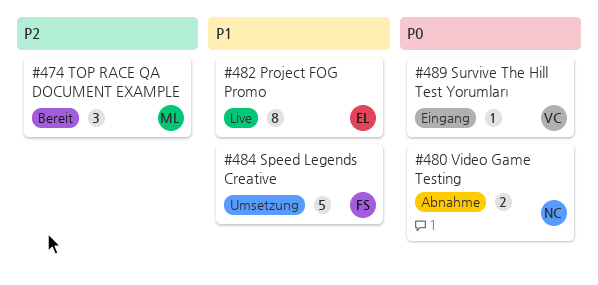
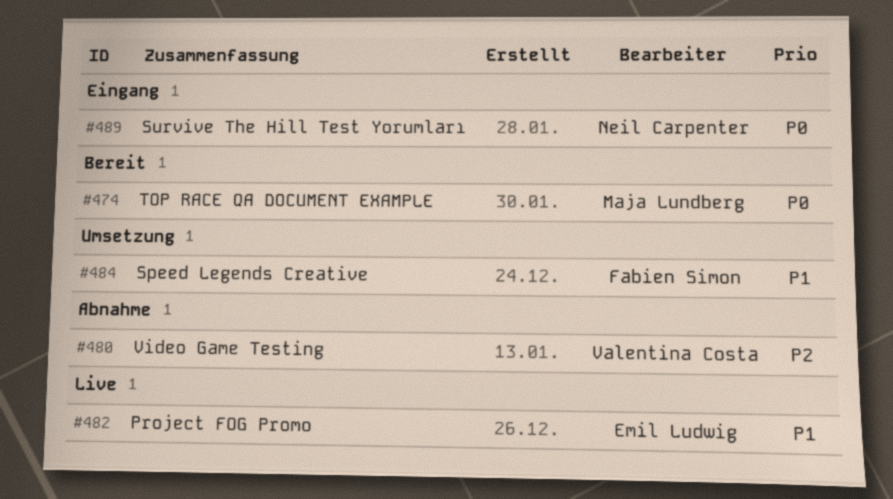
#474, priority: P2 -> P0
#480, owner: Neil Carpenter -> Valentina Costa
#480, priority: P0 -> P2
#489, owner: Valentina Costa -> Neil Carpenter

